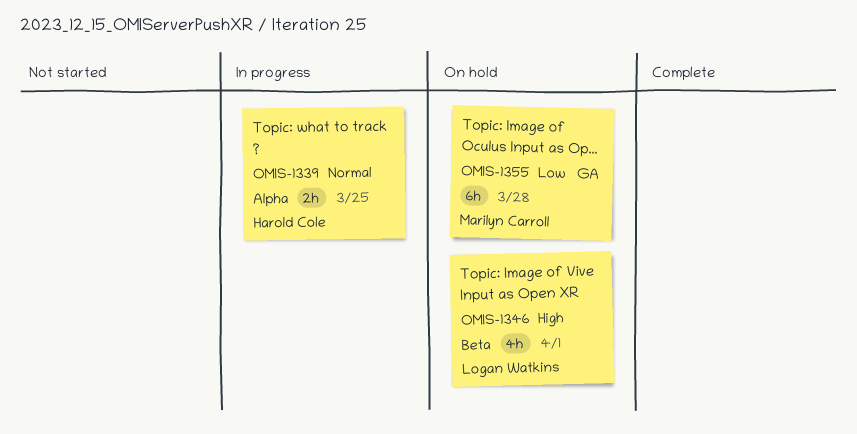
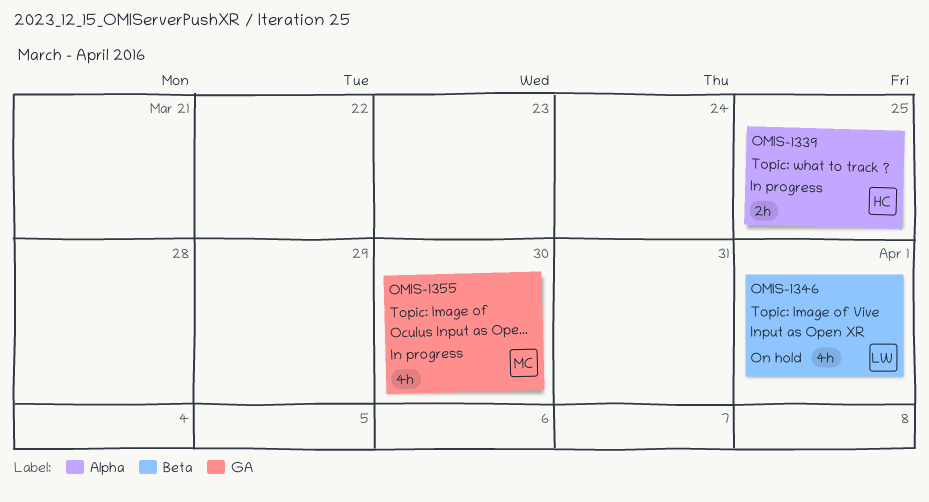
OMIS-1355, status: On hold -> In progress
OMIS-1355, estimate: 6h -> 4h
OMIS-1355, due: Mar 28 -> Mar 30

